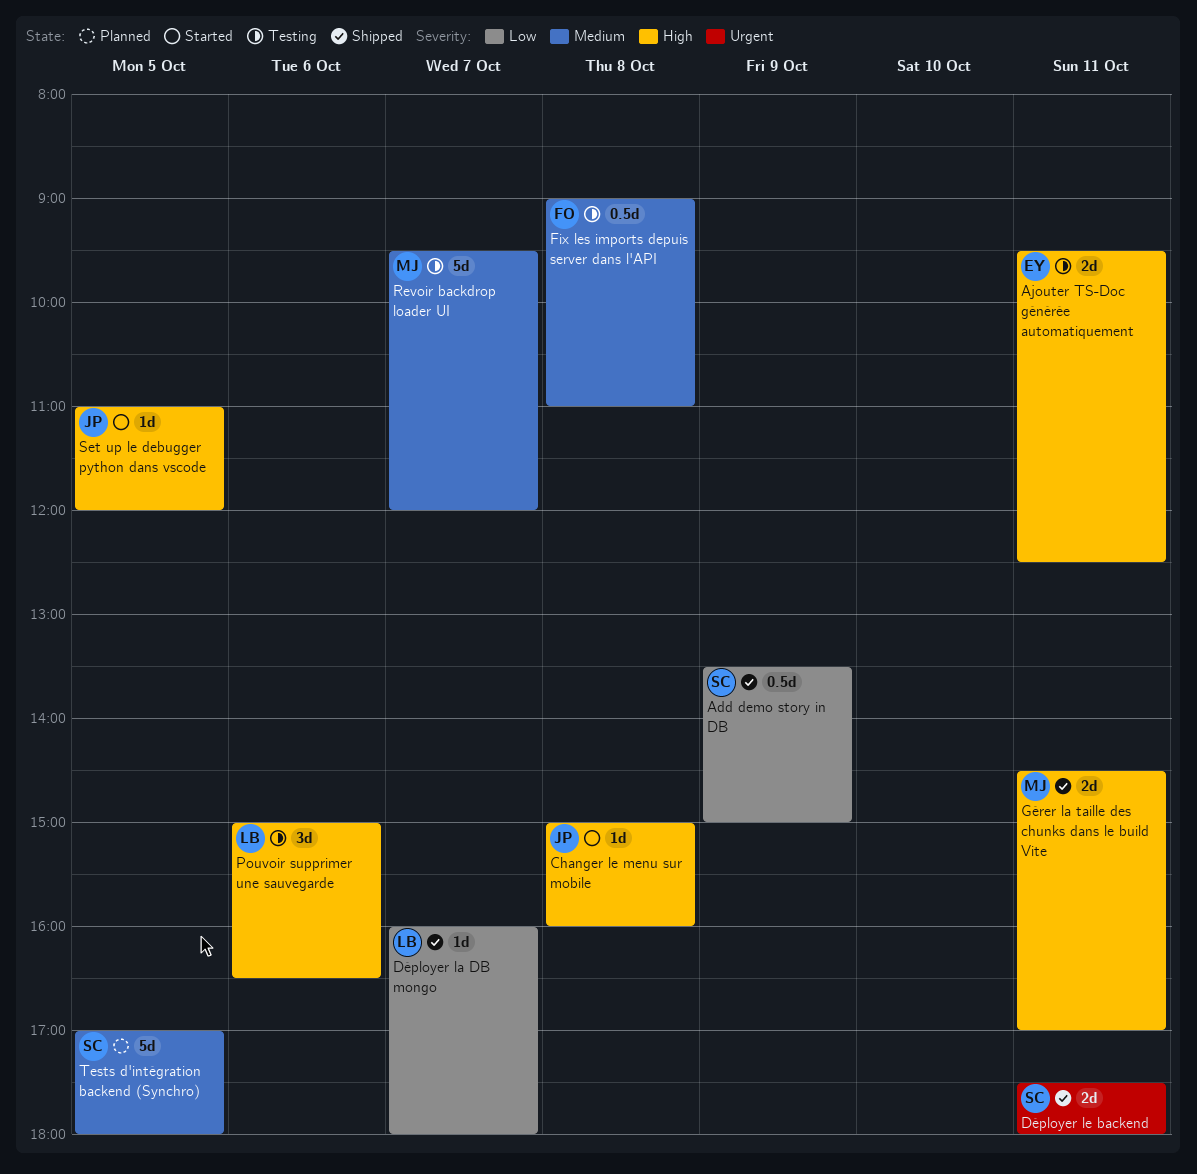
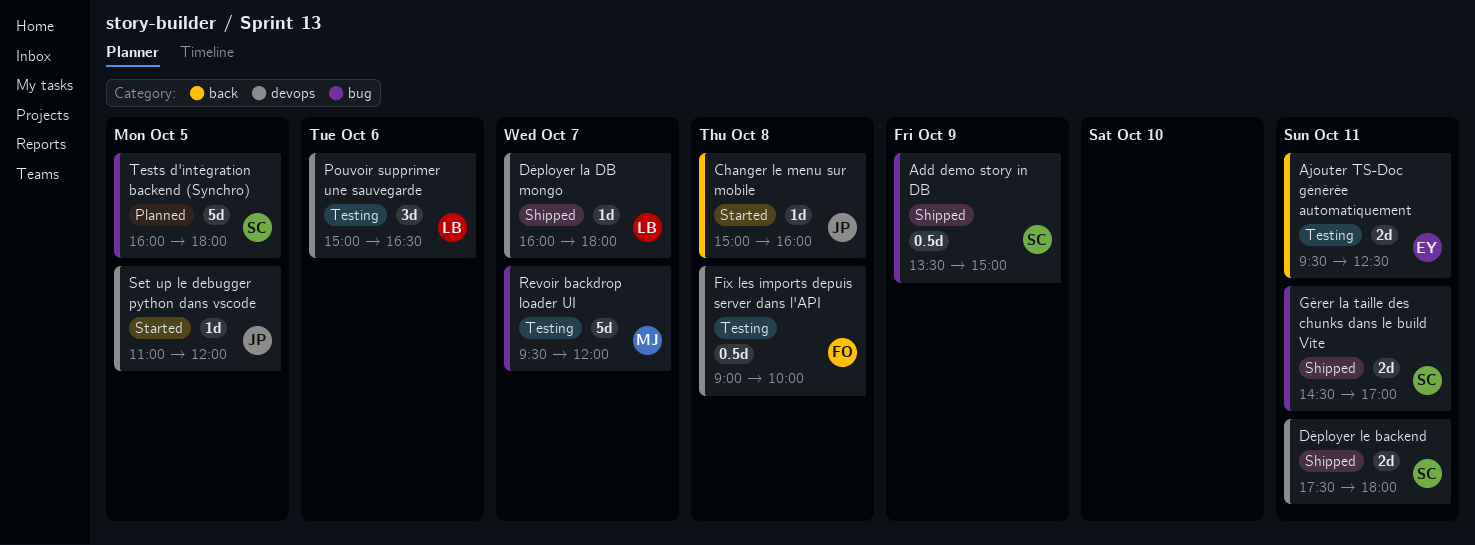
Fix les imports depuis server dans l'API, ends: 11:00 -> 10:00
Gérer la taille des chunks dans le build Vite, owner: MJ -> SC
Tests d'intégration backend (Synchro), begins: 17:00 -> 16:00

